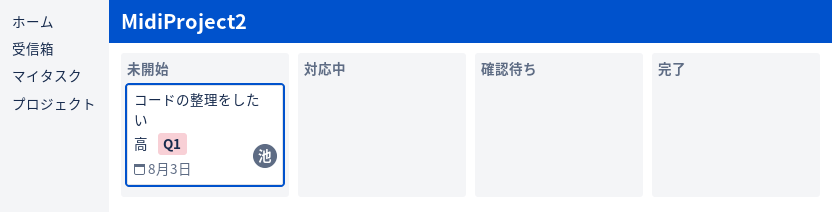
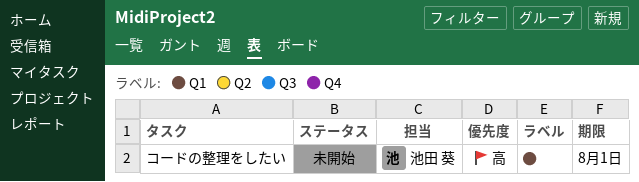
コードの整理をしたい, due: Aug 3 -> Aug 1

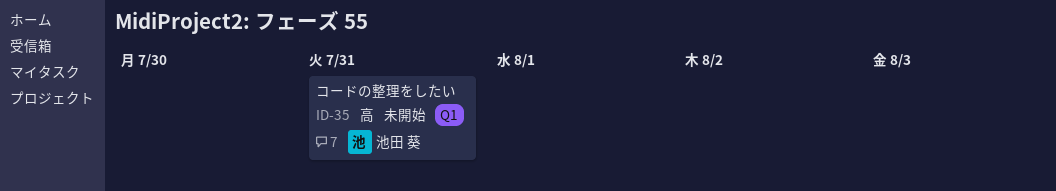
コードの整理をしたい, due: Aug 1 -> Jul 31

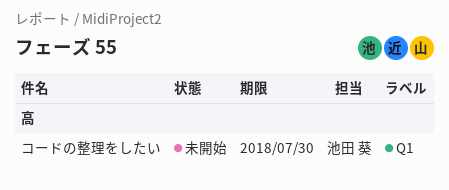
コードの整理をしたい, due: Jul 31 -> Jul 30

